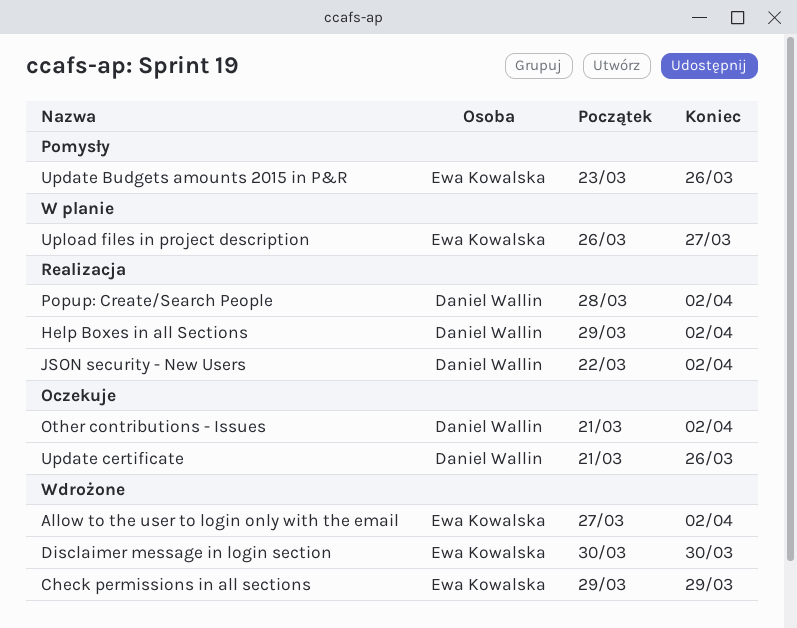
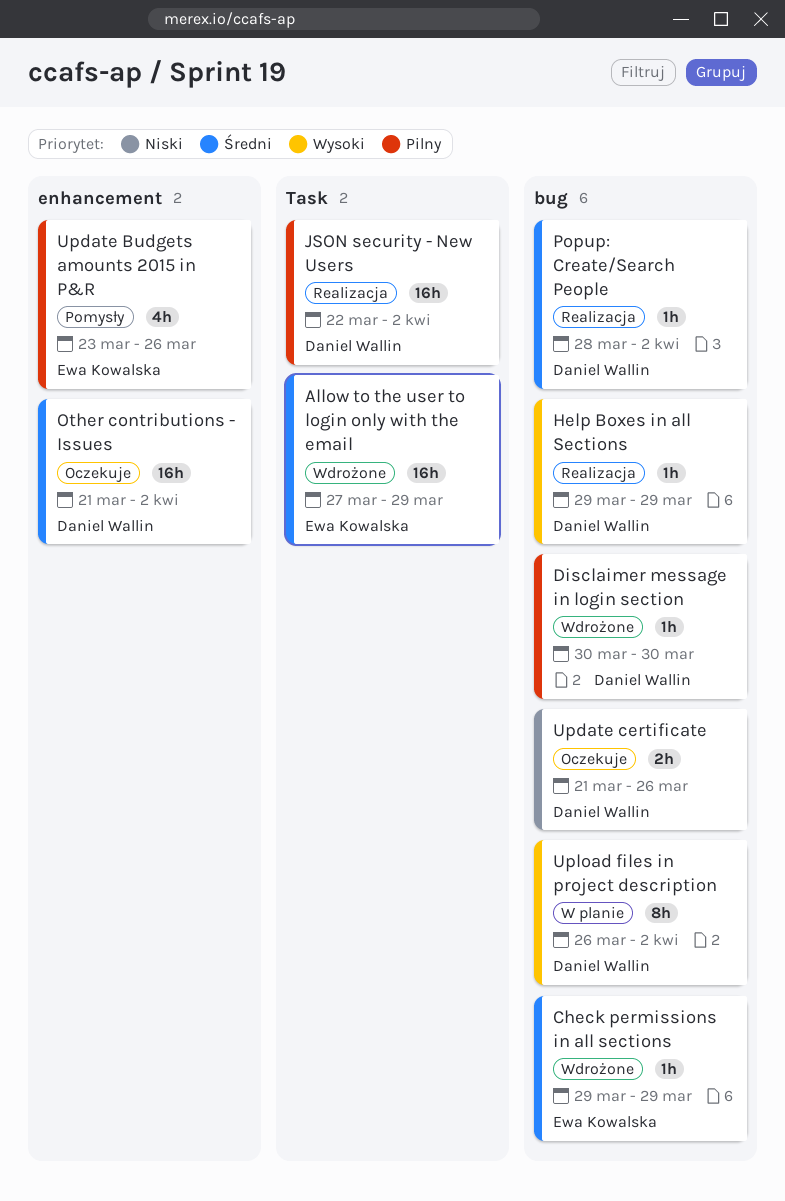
Allow to the user to login only with the email, due: Apr 2 -> Mar 29
Disclaimer message in login section, owner: Ewa Kowalska -> Daniel Wallin
Help Boxes in all Sections, due: Apr 2 -> Mar 29
Upload files in project description, owner: Ewa Kowalska -> Daniel Wallin
Upload files in project description, due: Mar 27 -> Apr 2

